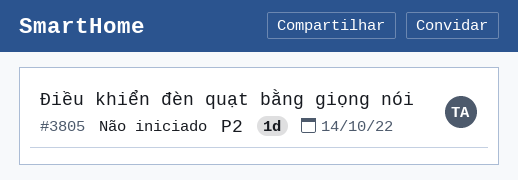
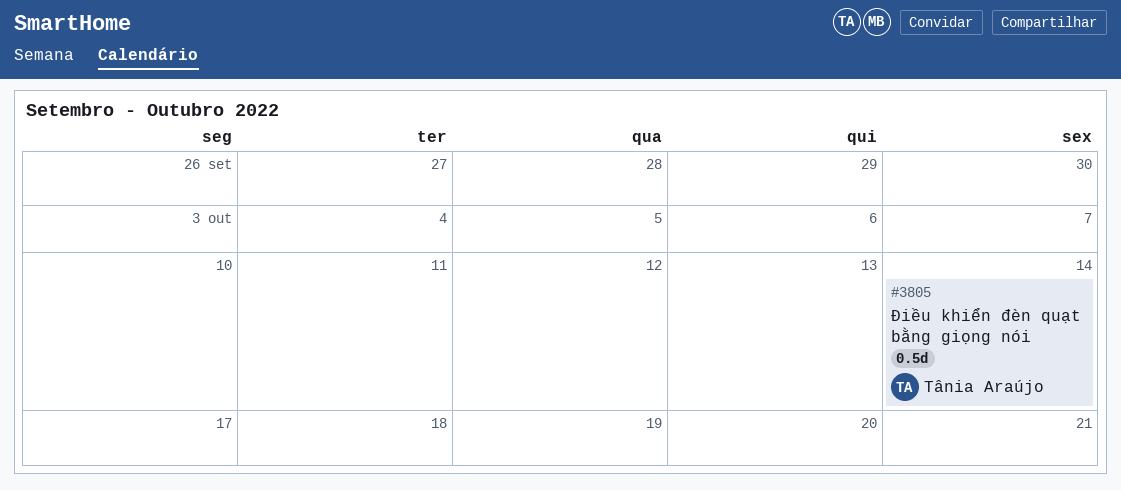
#3805, estimate: 1d -> 0.5d

